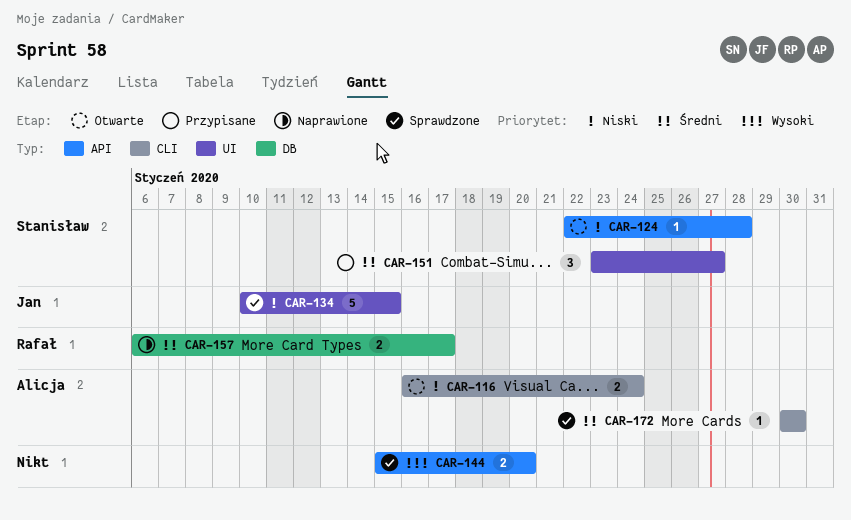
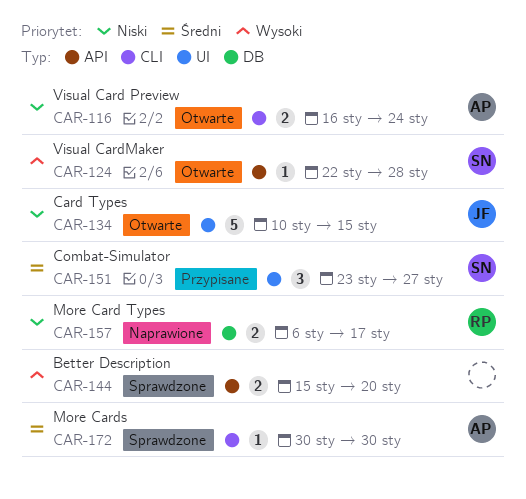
CAR-124, priority: Niski -> Wysoki
CAR-134, status: Sprawdzone -> Otwarte
CAR-157, priority: Średni -> Niski

